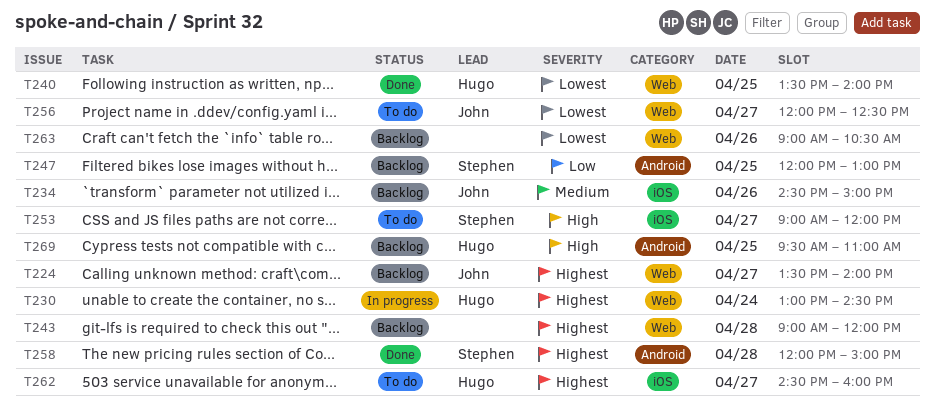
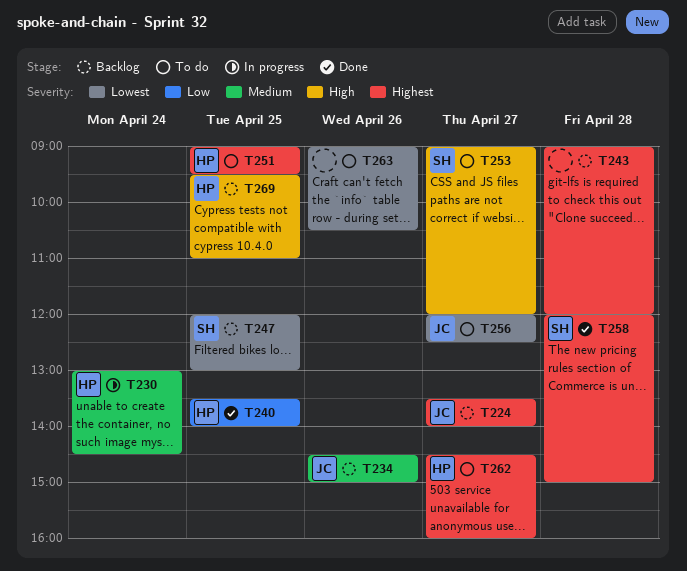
T230, priority: Highest -> Medium
T240, priority: Lowest -> Low
T247, priority: Low -> Lowest
T251: none -> present
T263, status: Backlog -> To do

